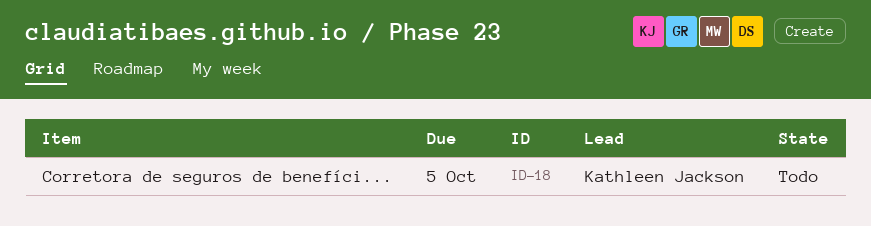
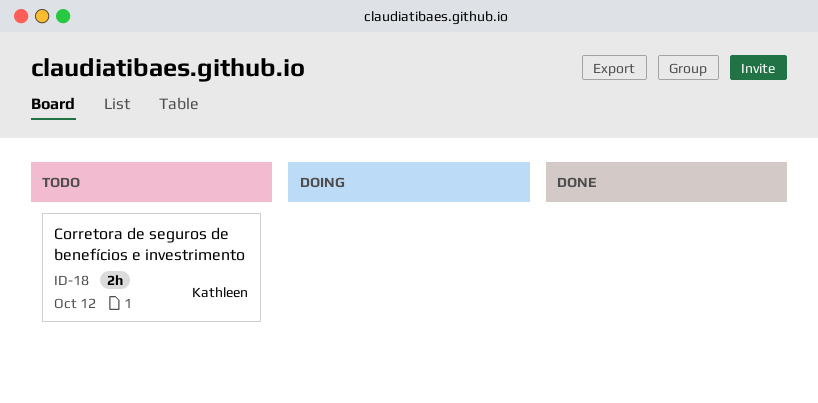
ID-18, due: Oct 5 -> Oct 12

